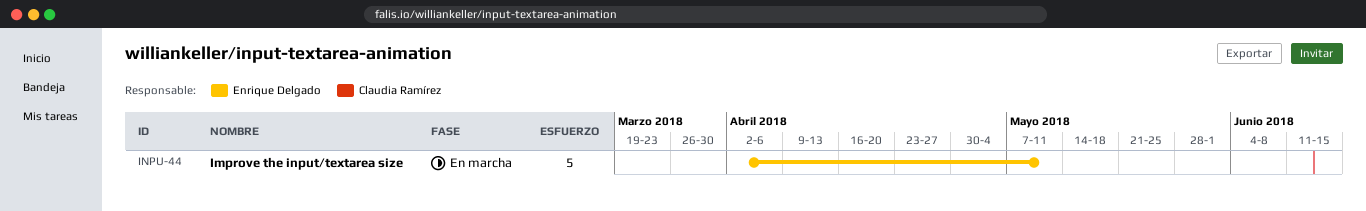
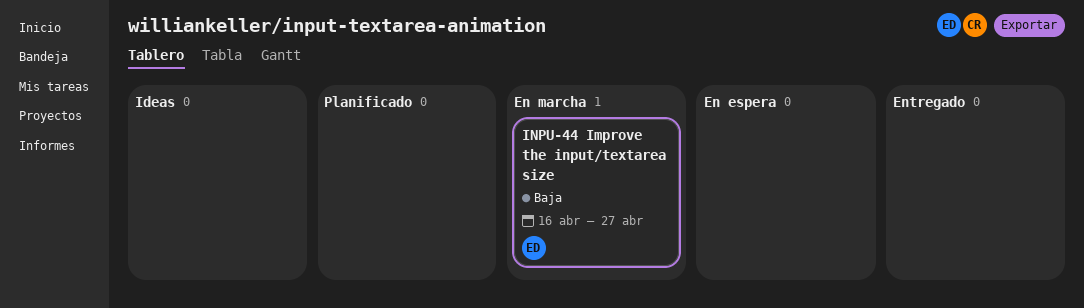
INPU-44, start: Apr 2 -> Apr 16
INPU-44, due: May 11 -> Apr 27

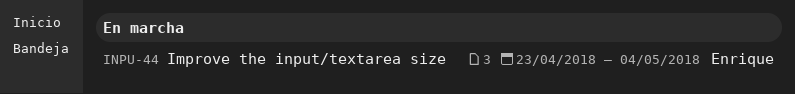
INPU-44, start: Apr 16 -> Apr 23
INPU-44, due: Apr 27 -> May 4

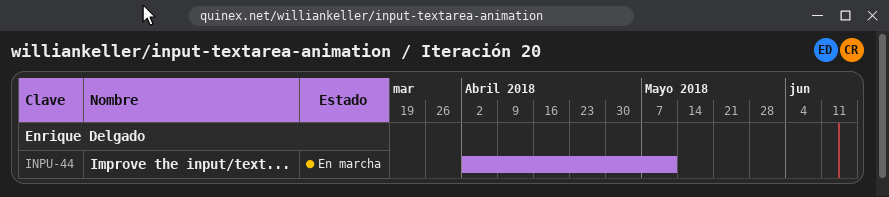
INPU-44, start: Apr 23 -> Apr 2
INPU-44, due: May 4 -> May 11

